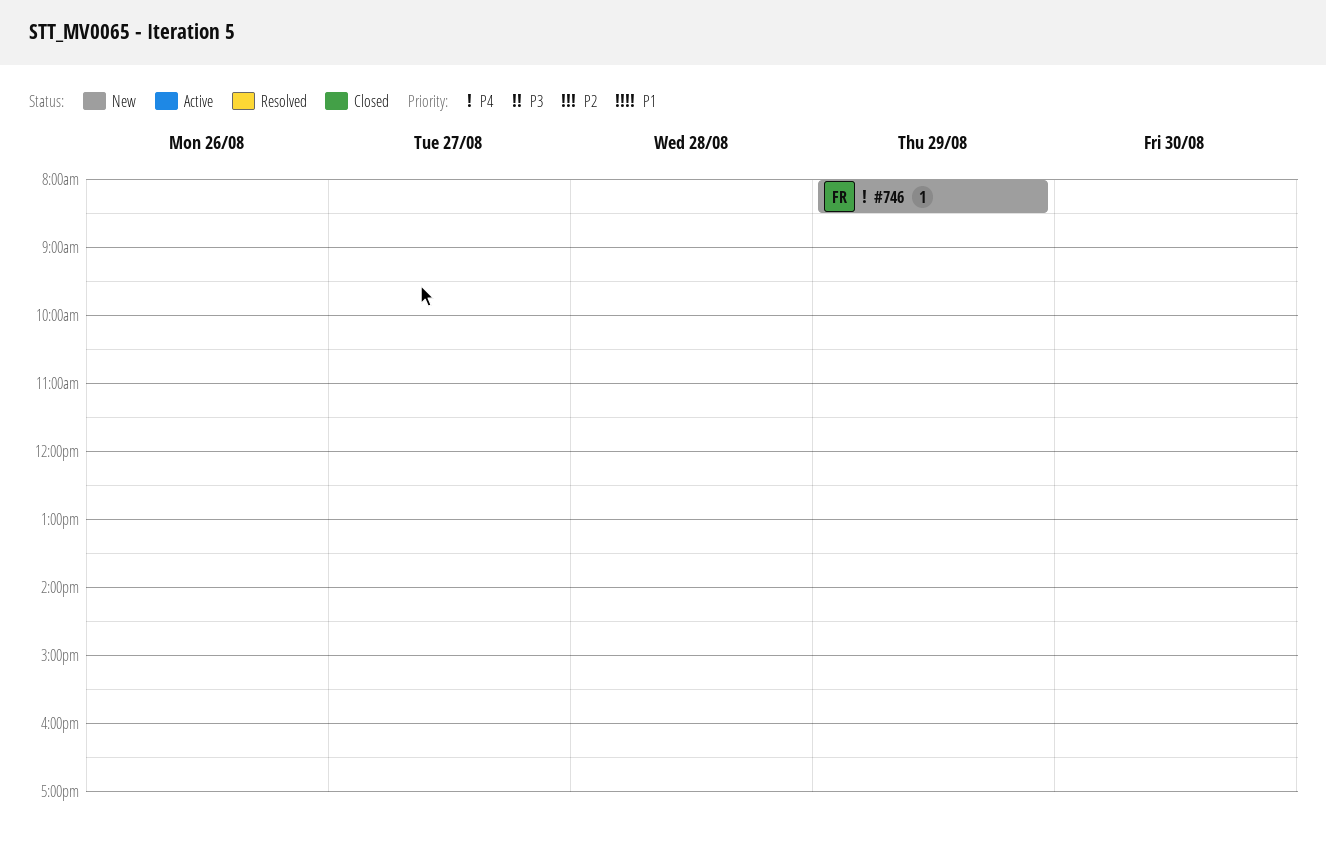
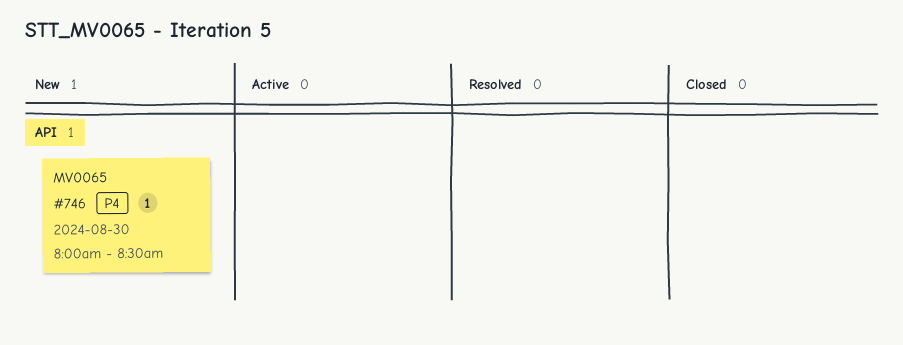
#746, day: Aug 29 -> Aug 30

